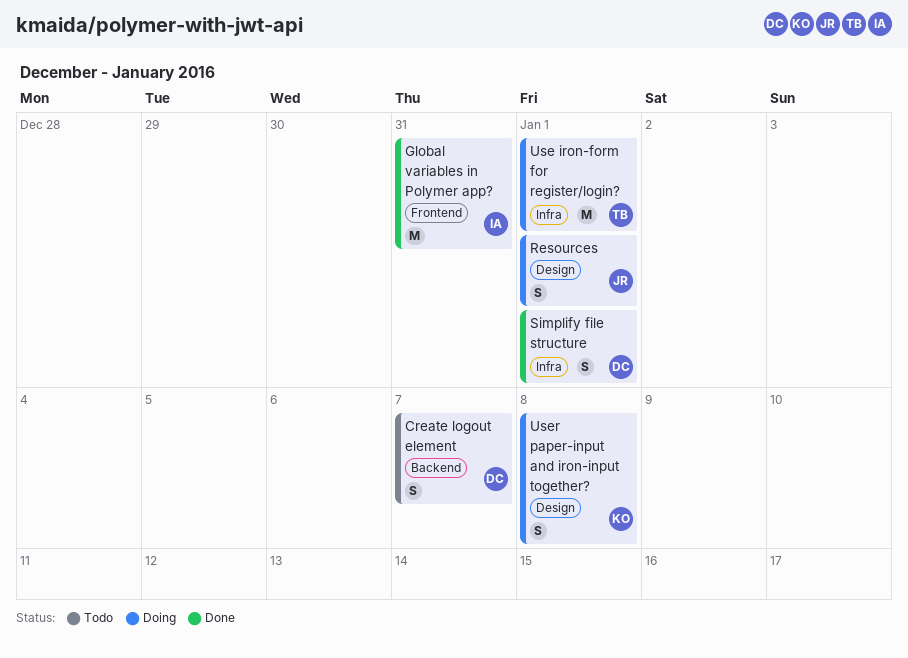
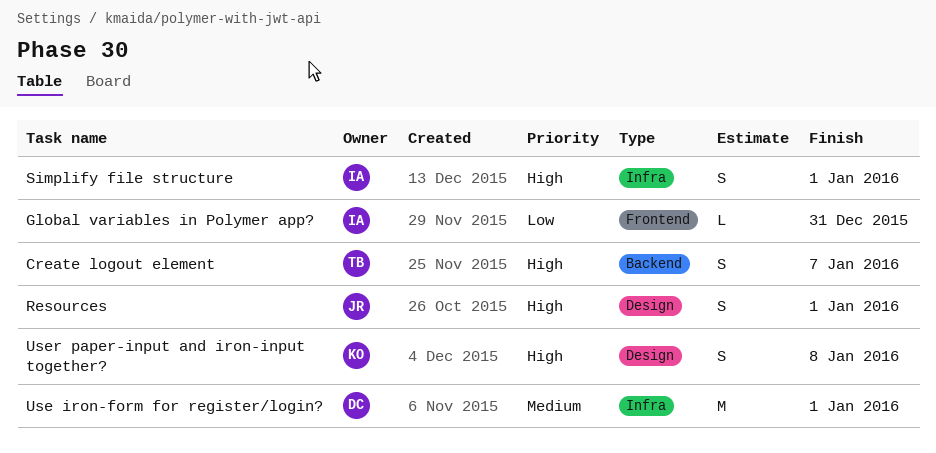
Create logout element, owner: DC -> TB
Global variables in Polymer app?, estimate: M -> L
Simplify file structure, owner: DC -> IA
Use iron-form for register/login?, owner: TB -> DC

